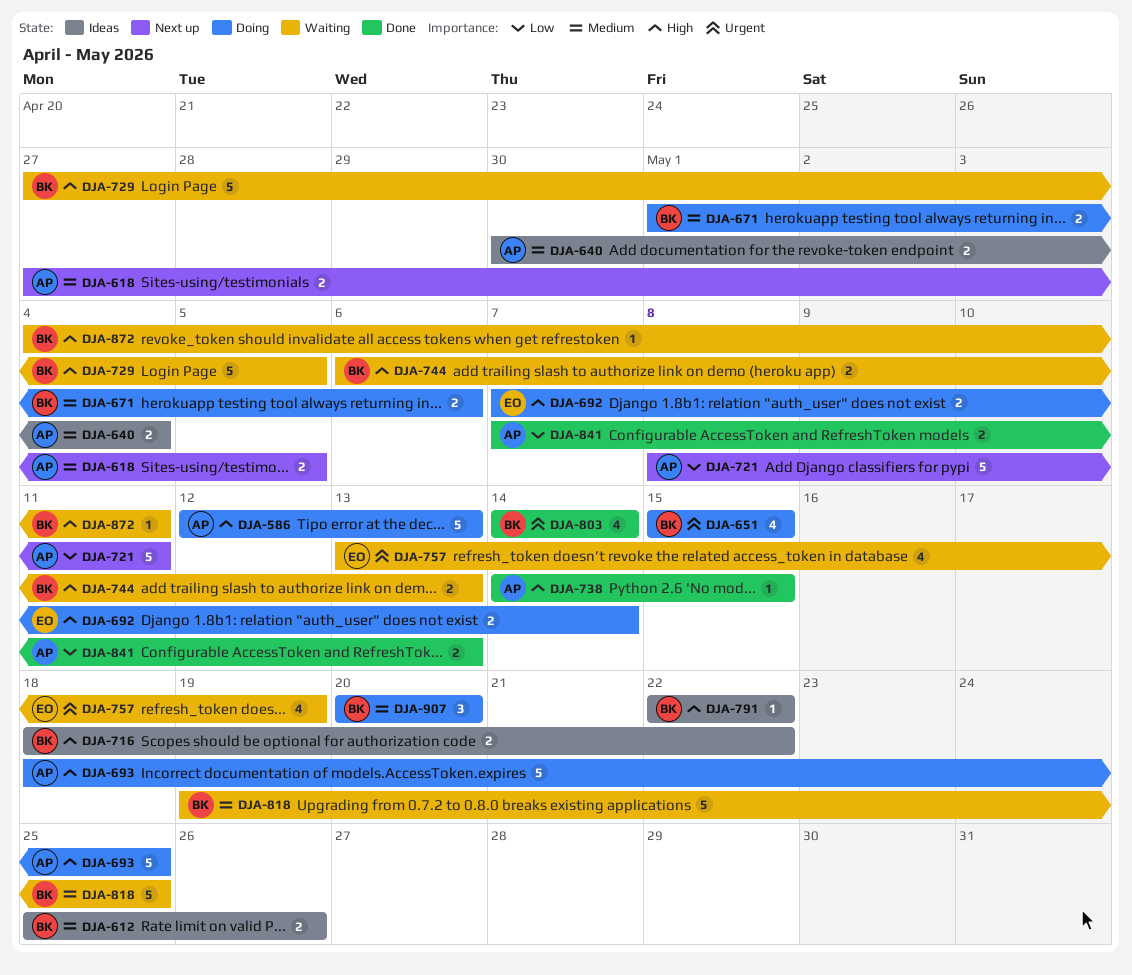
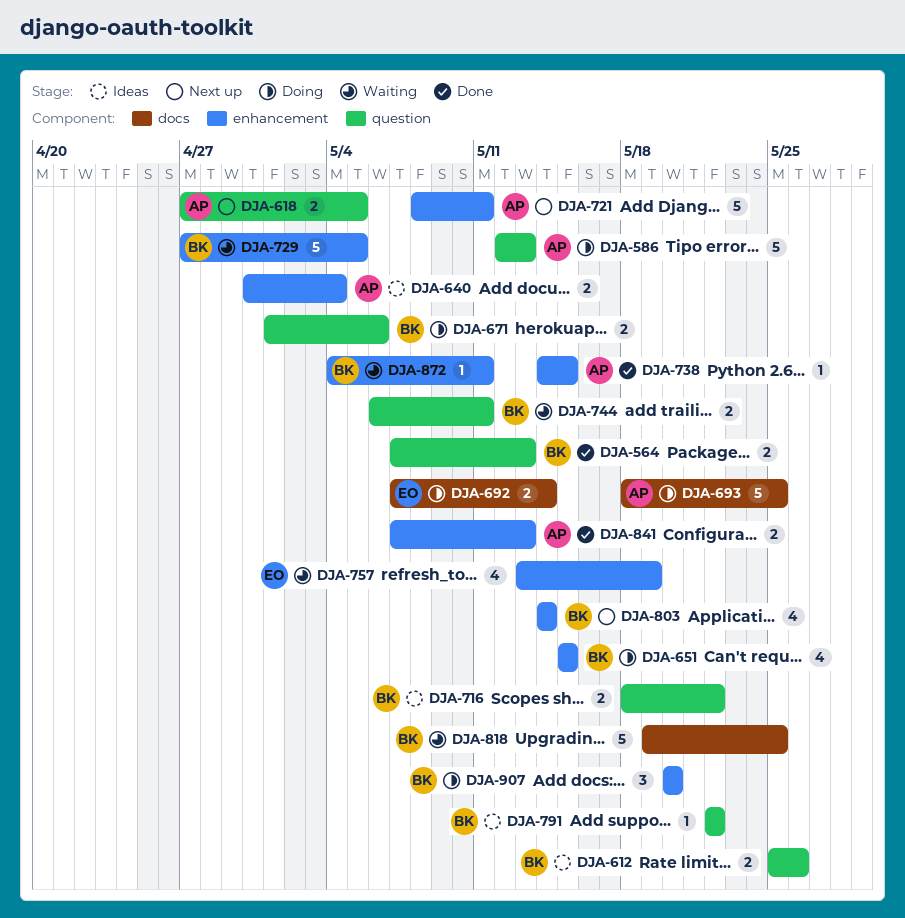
DJA-564: none -> present
DJA-744, due: May 13 -> May 11
DJA-803, status: Done -> Next up

